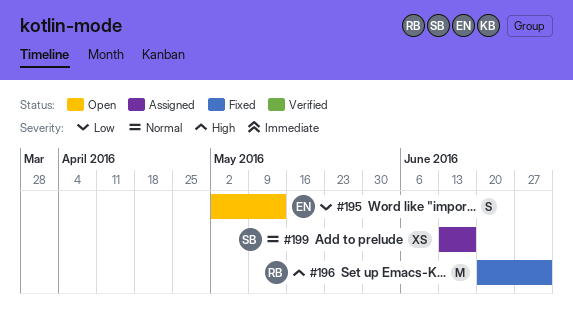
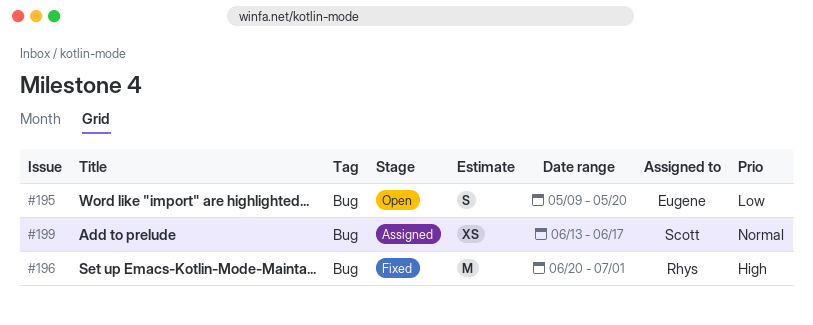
#195, start: May 2 -> May 9
#195, due: May 13 -> May 20

